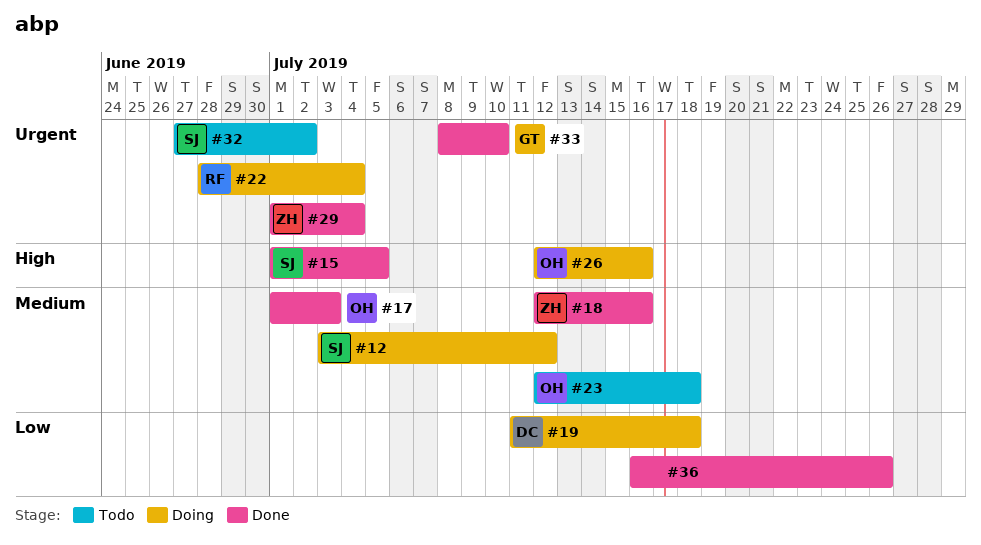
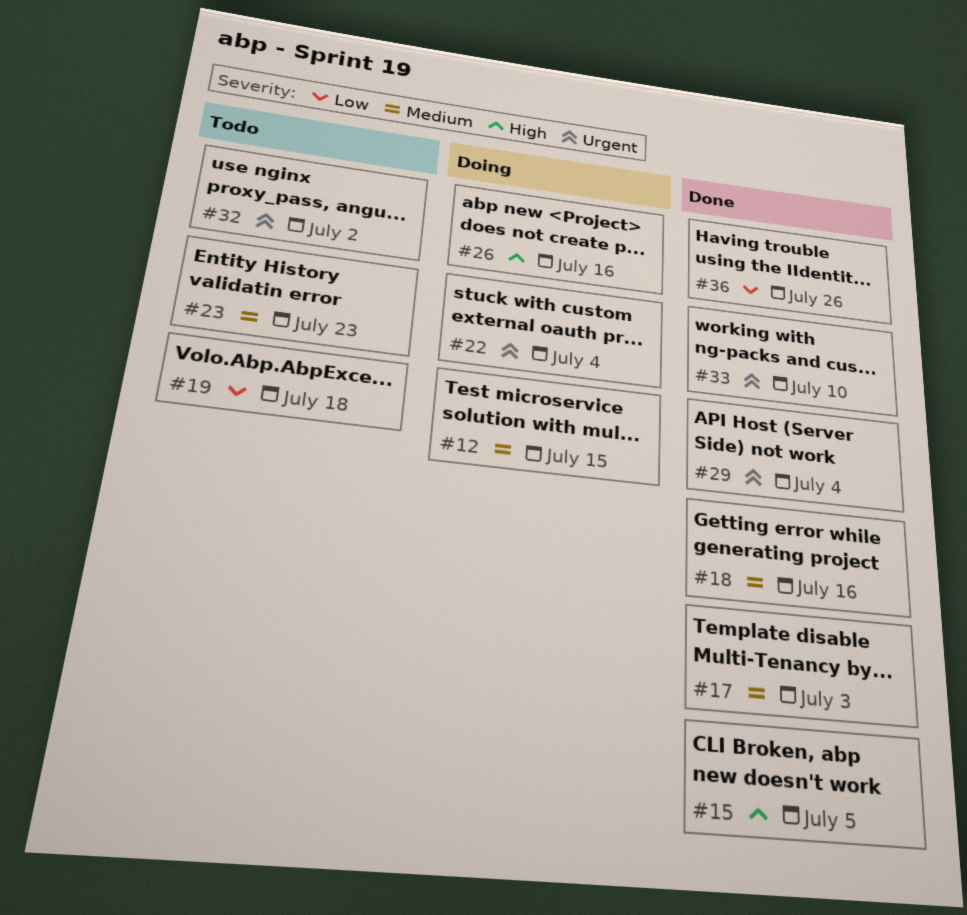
#12, due: Jul 12 -> Jul 15
#19, status: Doing -> Todo
#23, due: Jul 18 -> Jul 23

